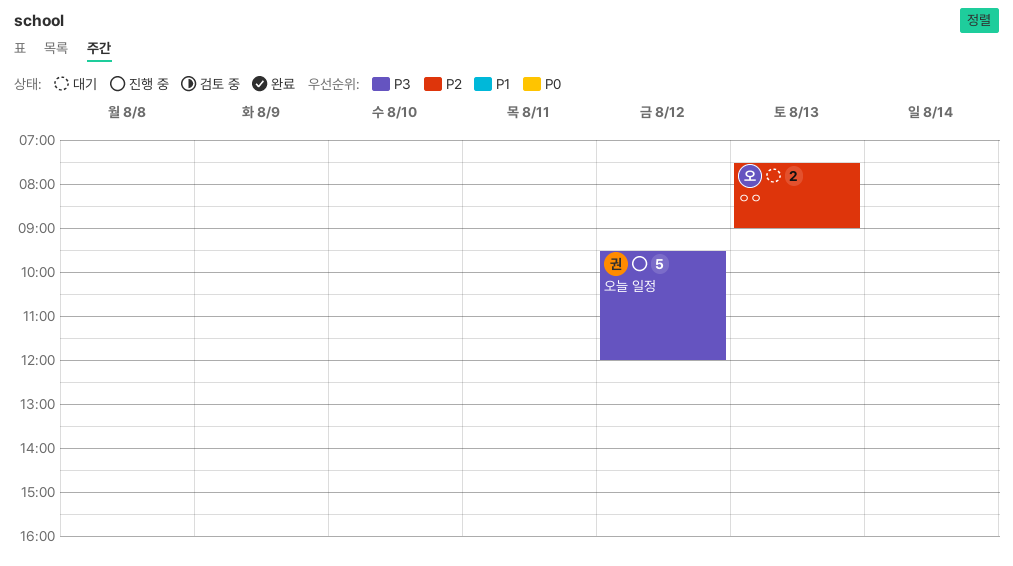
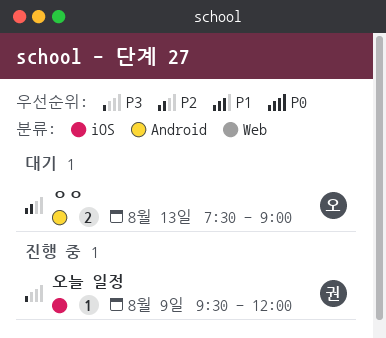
오늘 일정, estimate: 5 -> 1
오늘 일정, day: Aug 12 -> Aug 9

